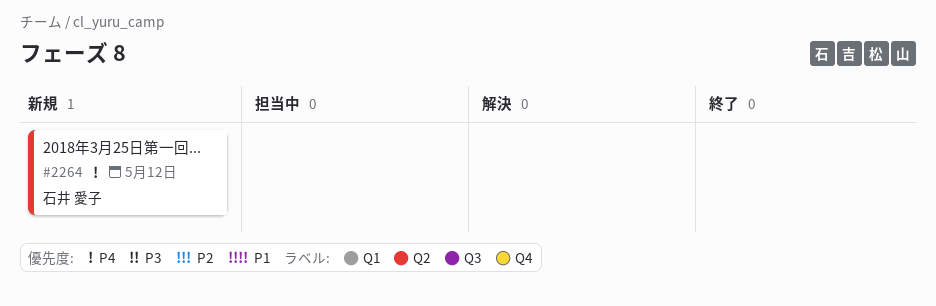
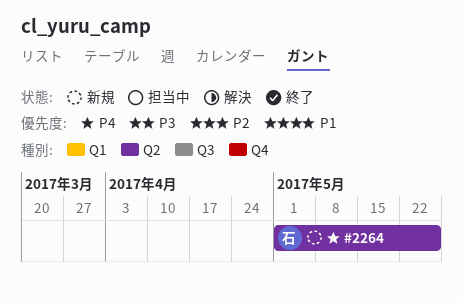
#2264, due: May 12 -> May 26

